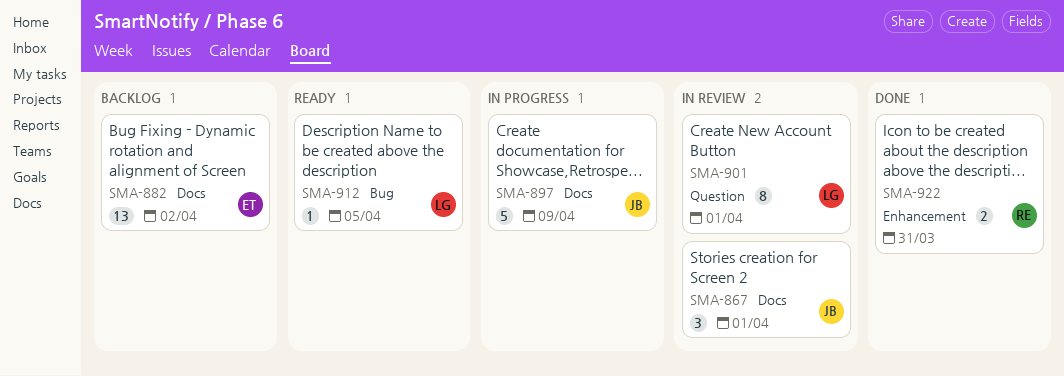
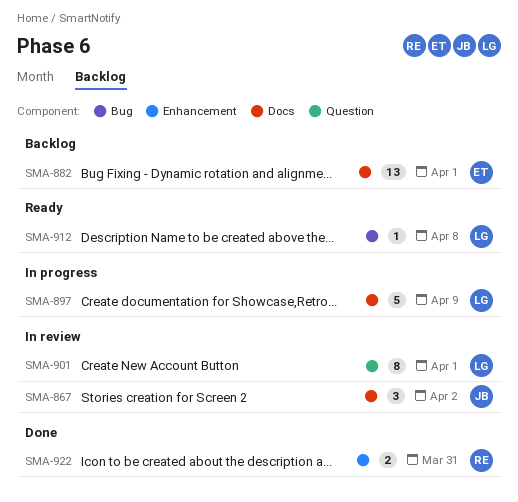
SMA-867, due: Apr 1 -> Apr 2
SMA-882, due: Apr 2 -> Apr 1
SMA-897, owner: JB -> LG
SMA-912, due: Apr 5 -> Apr 8

